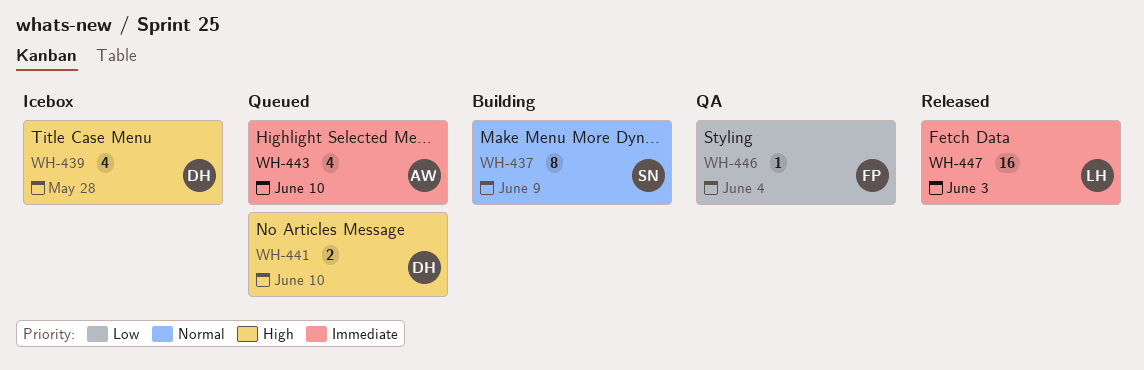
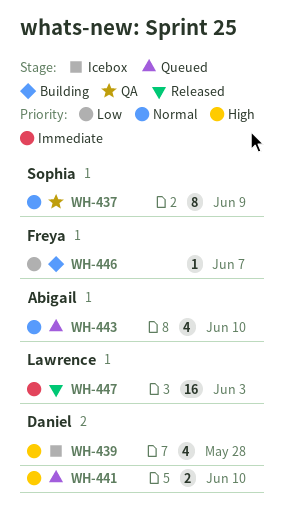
WH-437, status: Building -> QA
WH-443, priority: Immediate -> Normal
WH-446, status: QA -> Building
WH-446, due: Jun 4 -> Jun 7

